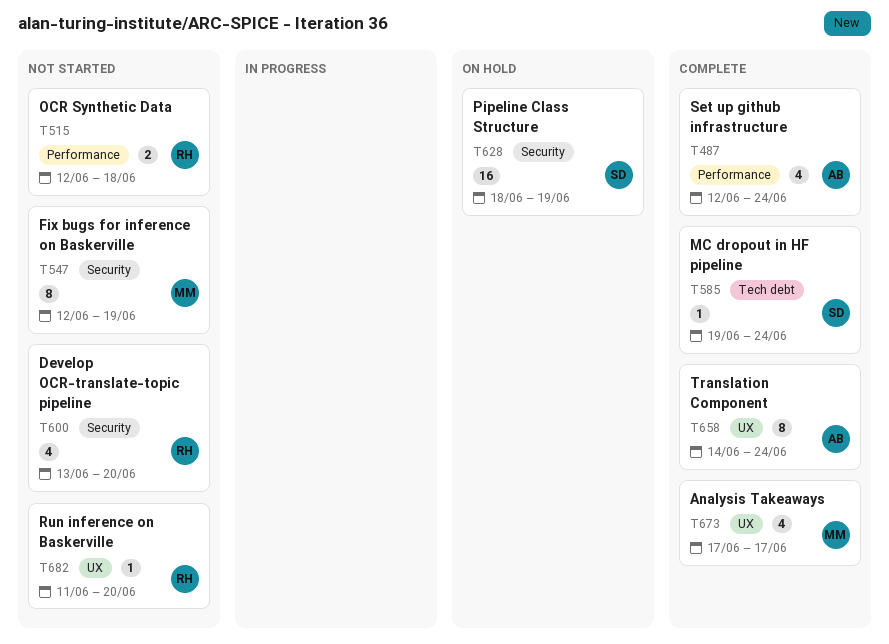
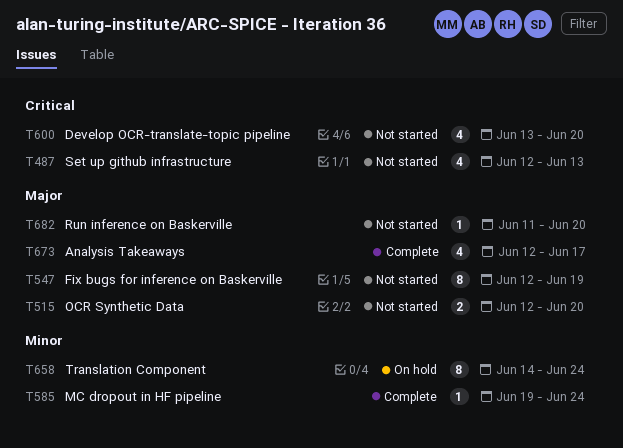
T487, status: Complete -> Not started
T487, due: Jun 24 -> Jun 13
T515, due: Jun 18 -> Jun 20
T628: present -> none
T658, status: Complete -> On hold
T673, start: Jun 17 -> Jun 12

